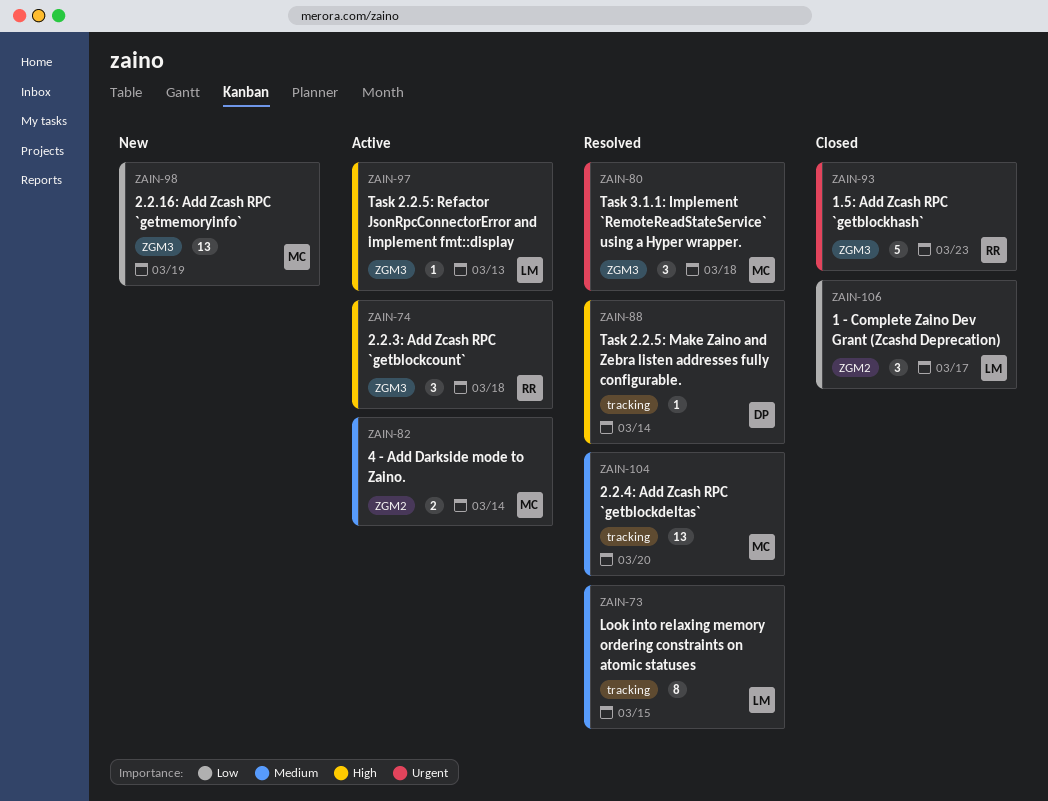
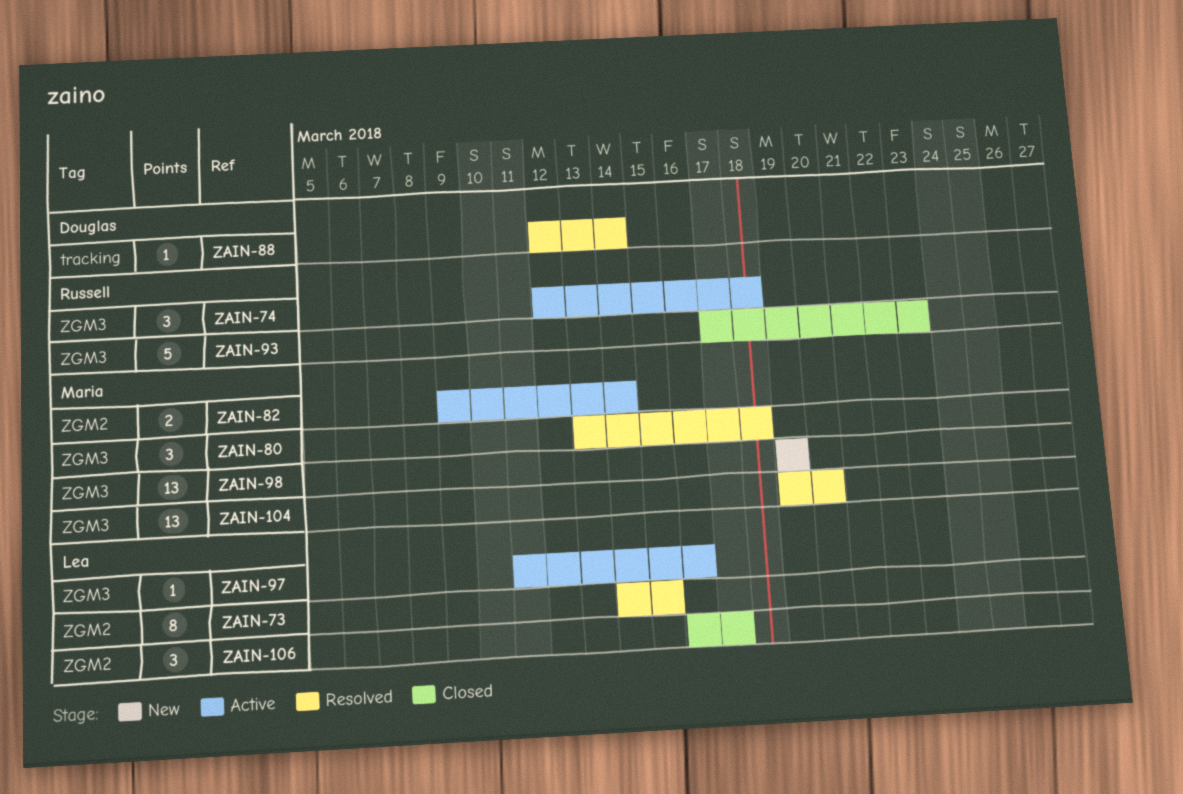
ZAIN-73, label: tracking -> ZGM2
ZAIN-97, due: Mar 13 -> Mar 16
ZAIN-104, label: tracking -> ZGM3

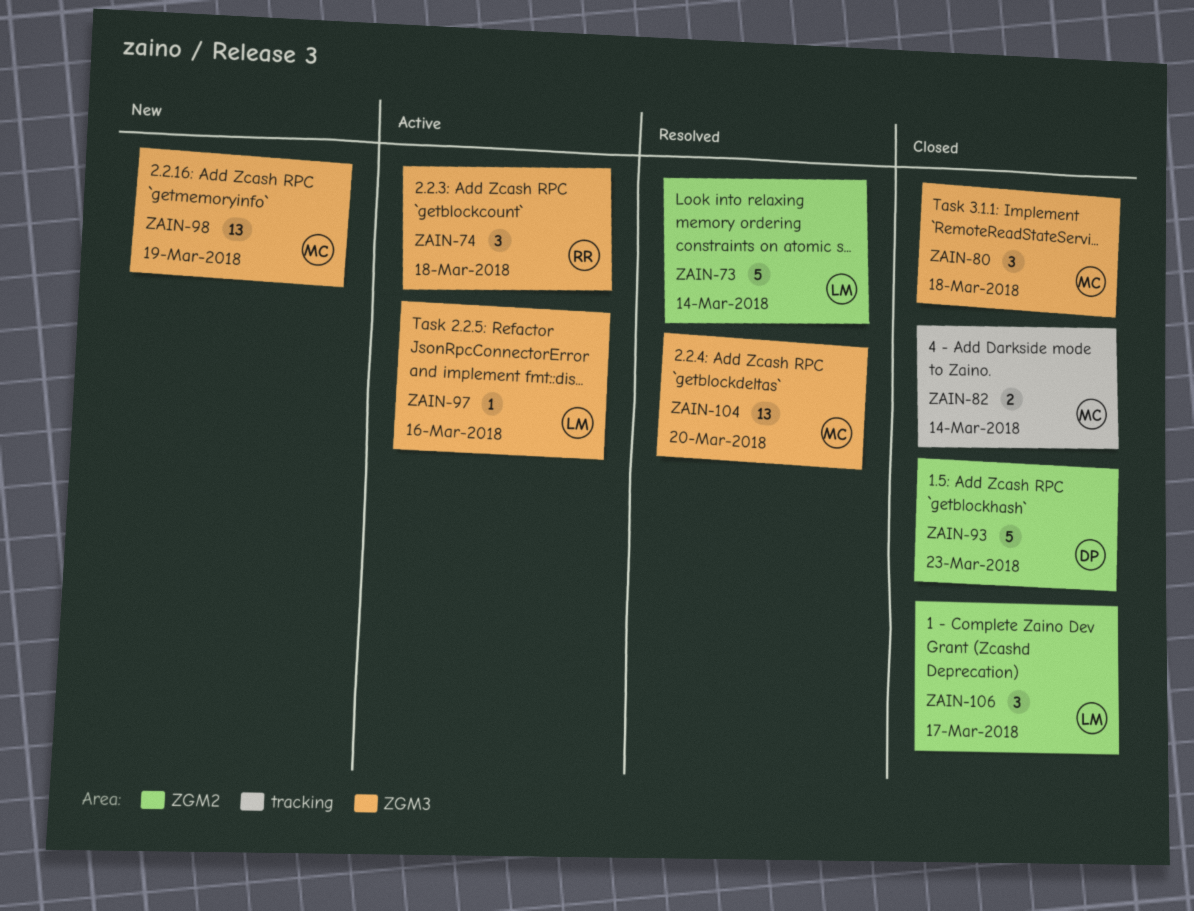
ZAIN-73, estimate: 8 -> 5
ZAIN-73, due: Mar 15 -> Mar 14
ZAIN-80, status: Resolved -> Closed
ZAIN-82, status: Active -> Closed
ZAIN-82, label: ZGM2 -> tracking
ZAIN-88: present -> none
ZAIN-93, owner: Russell -> Douglas
ZAIN-93, label: ZGM3 -> ZGM2

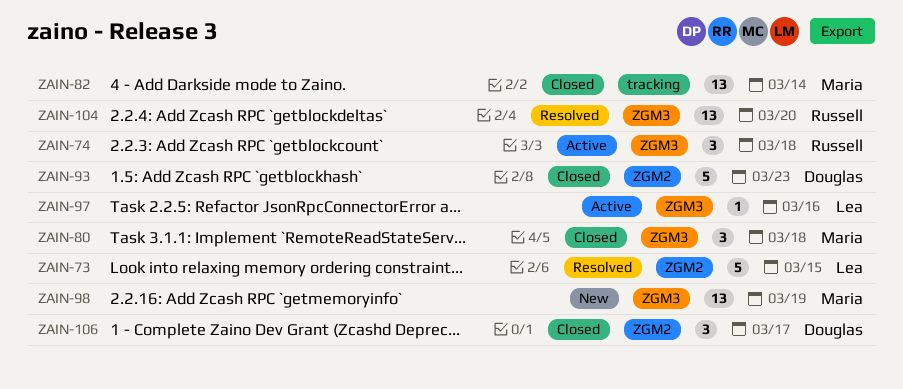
ZAIN-73, due: Mar 14 -> Mar 15
ZAIN-82, estimate: 2 -> 13
ZAIN-104, owner: Maria -> Russell
ZAIN-106, owner: Lea -> Douglas

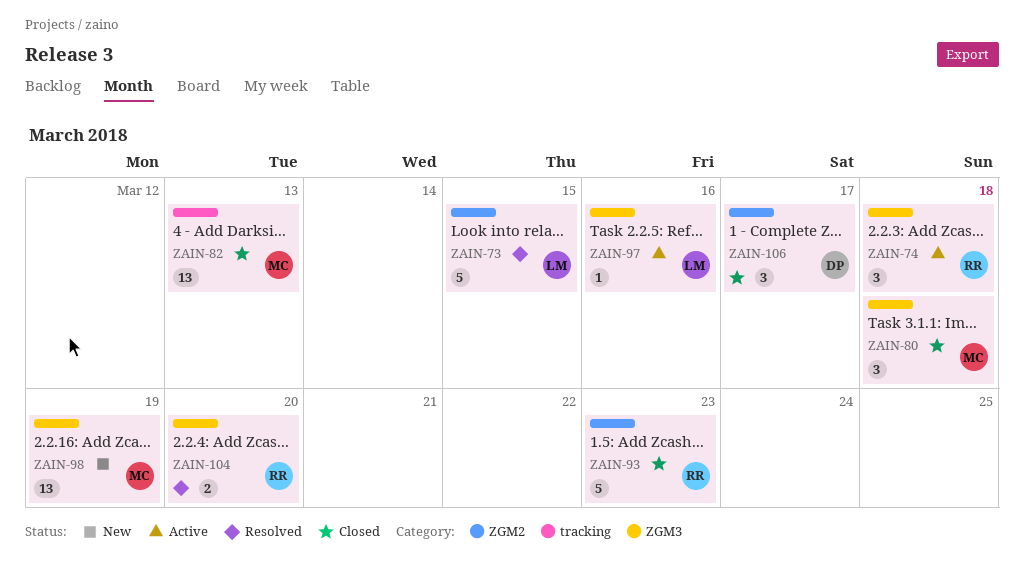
ZAIN-82, due: Mar 14 -> Mar 13
ZAIN-93, owner: Douglas -> Russell
ZAIN-104, estimate: 13 -> 2

